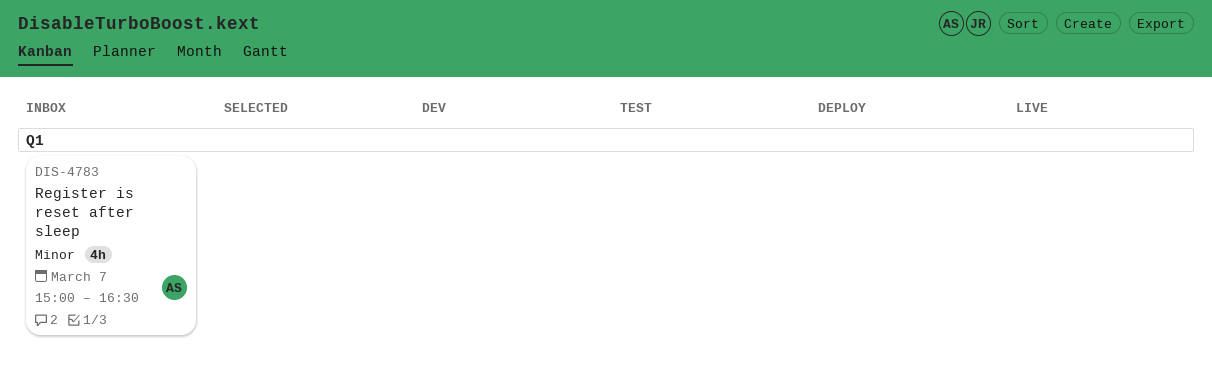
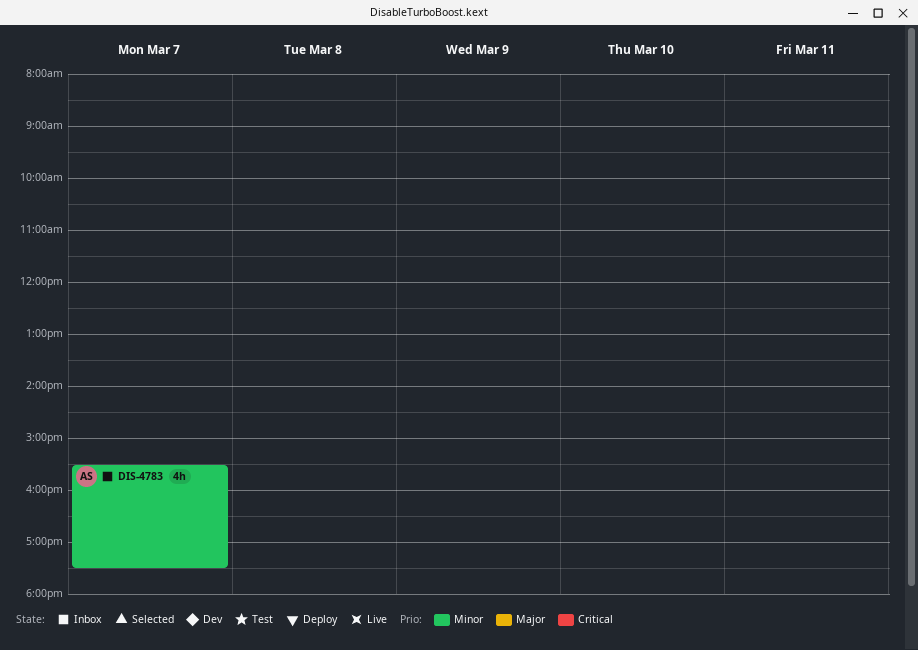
DIS-4783, begins: 15:00 -> 15:30
DIS-4783, ends: 16:30 -> 17:30

